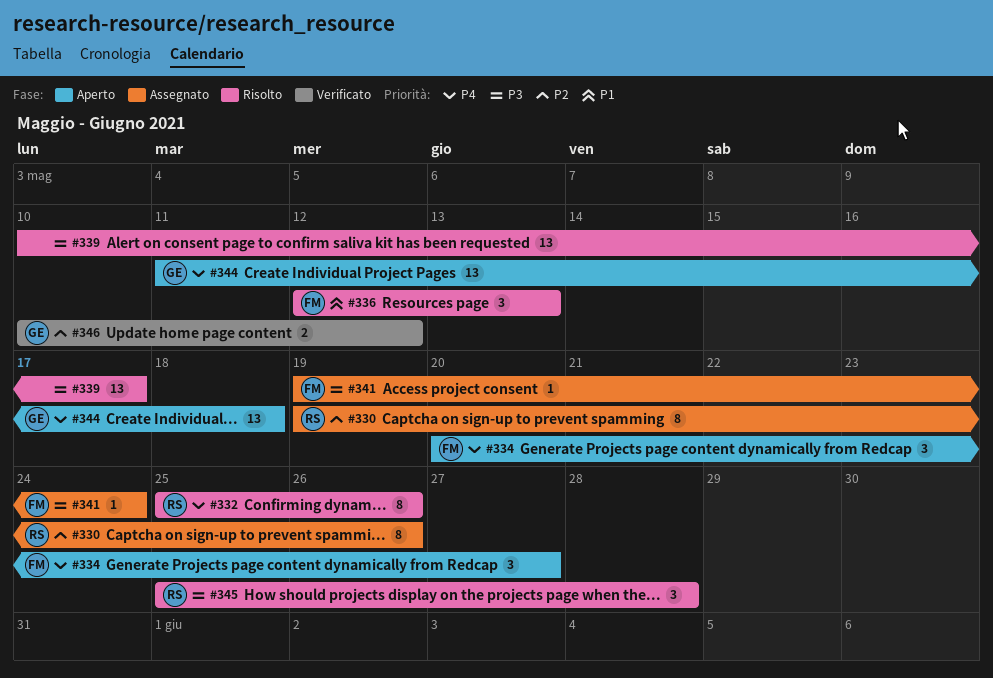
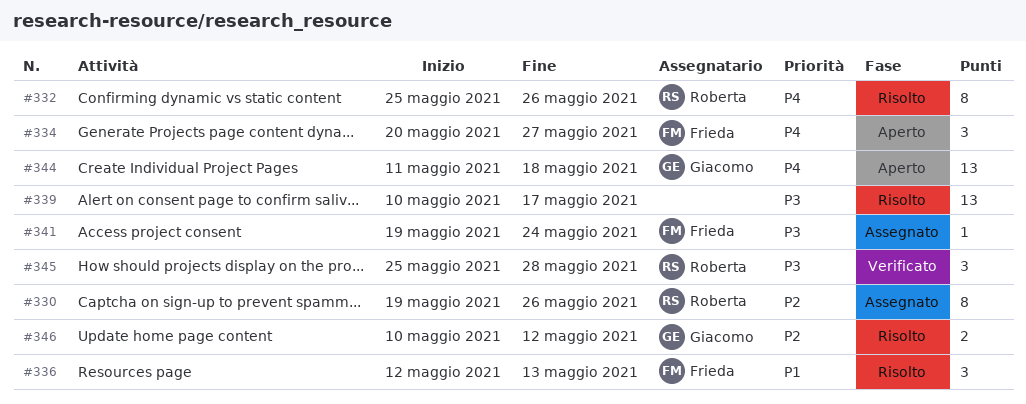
#345, status: Risolto -> Verificato
#346, status: Verificato -> Risolto

